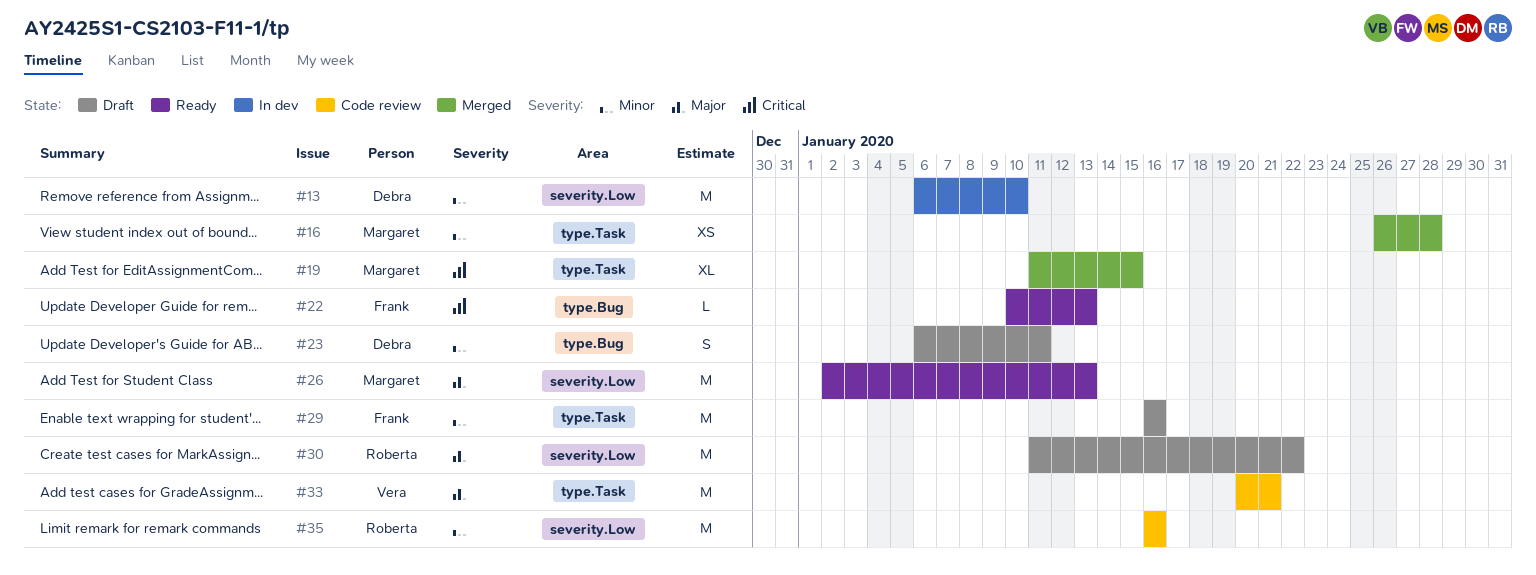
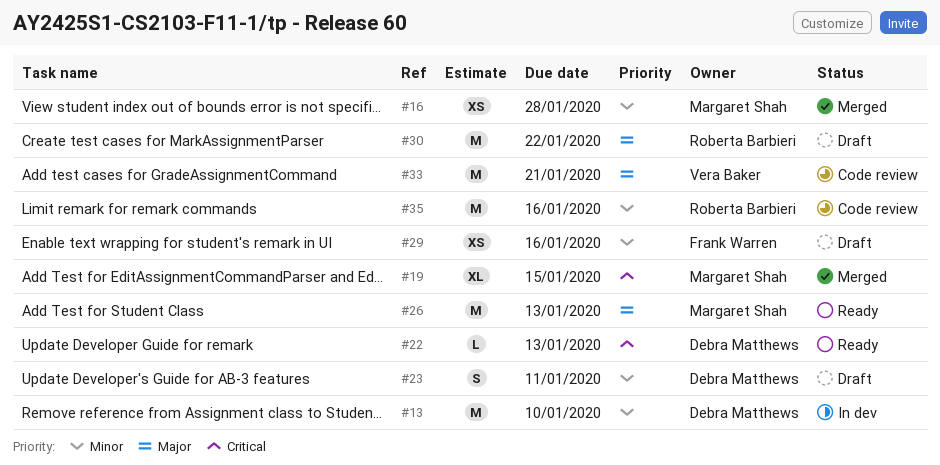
#22, owner: Frank Warren -> Debra Matthews
#29, estimate: M -> XS

